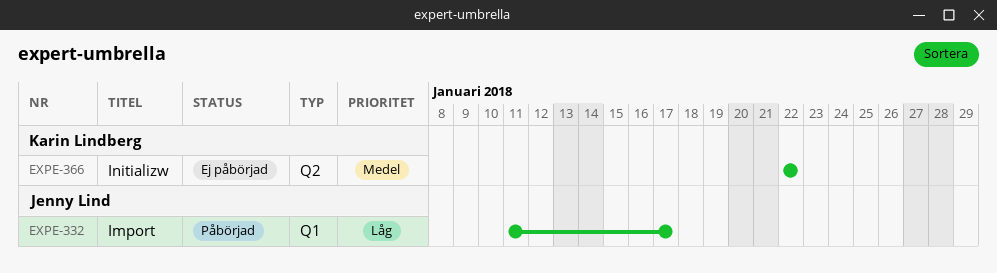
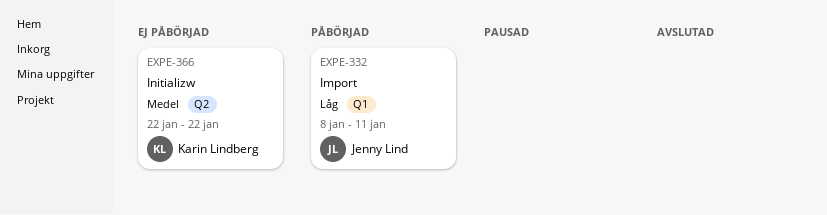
EXPE-332, start: Jan 11 -> Jan 8
EXPE-332, due: Jan 17 -> Jan 11

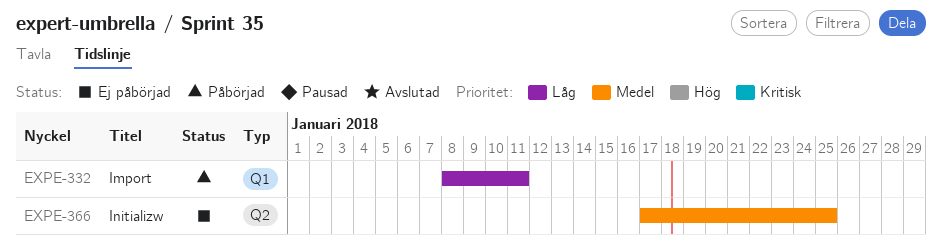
EXPE-366, start: Jan 22 -> Jan 17
EXPE-366, due: Jan 22 -> Jan 25

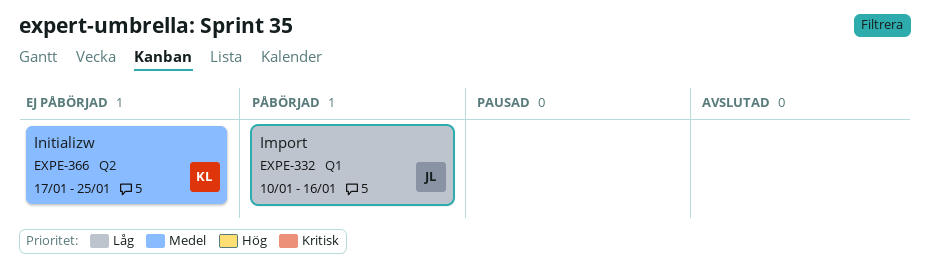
EXPE-332, start: Jan 8 -> Jan 10
EXPE-332, due: Jan 11 -> Jan 16

